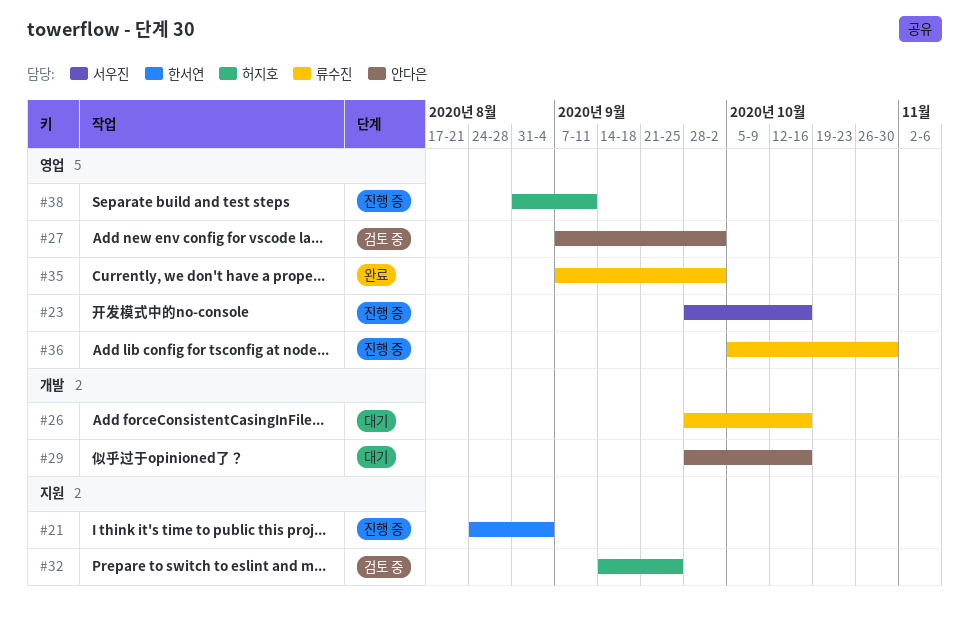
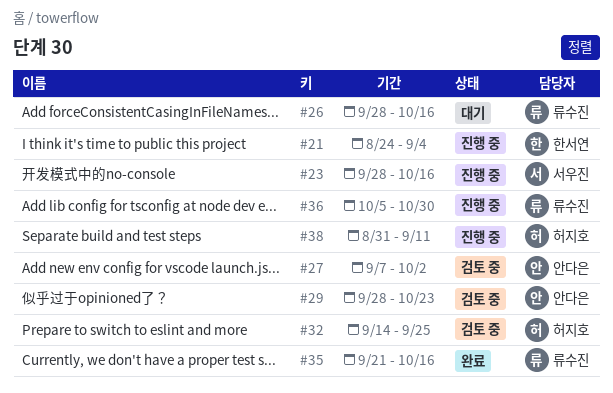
#29, status: 대기 -> 검토 중
#29, due: Oct 16 -> Oct 23
#35, start: Sep 7 -> Sep 21
#35, due: Oct 2 -> Oct 16

